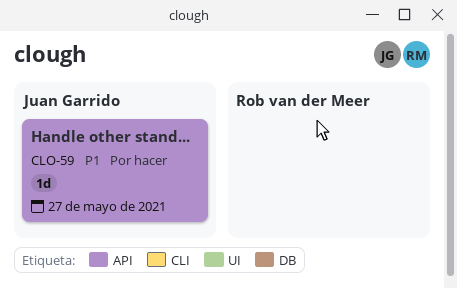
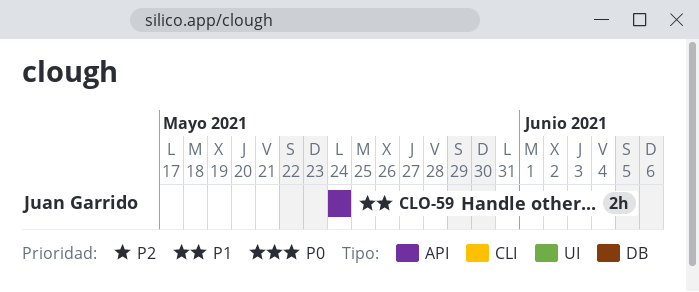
CLO-59, estimate: 1d -> 2h
CLO-59, due: May 27 -> May 24

